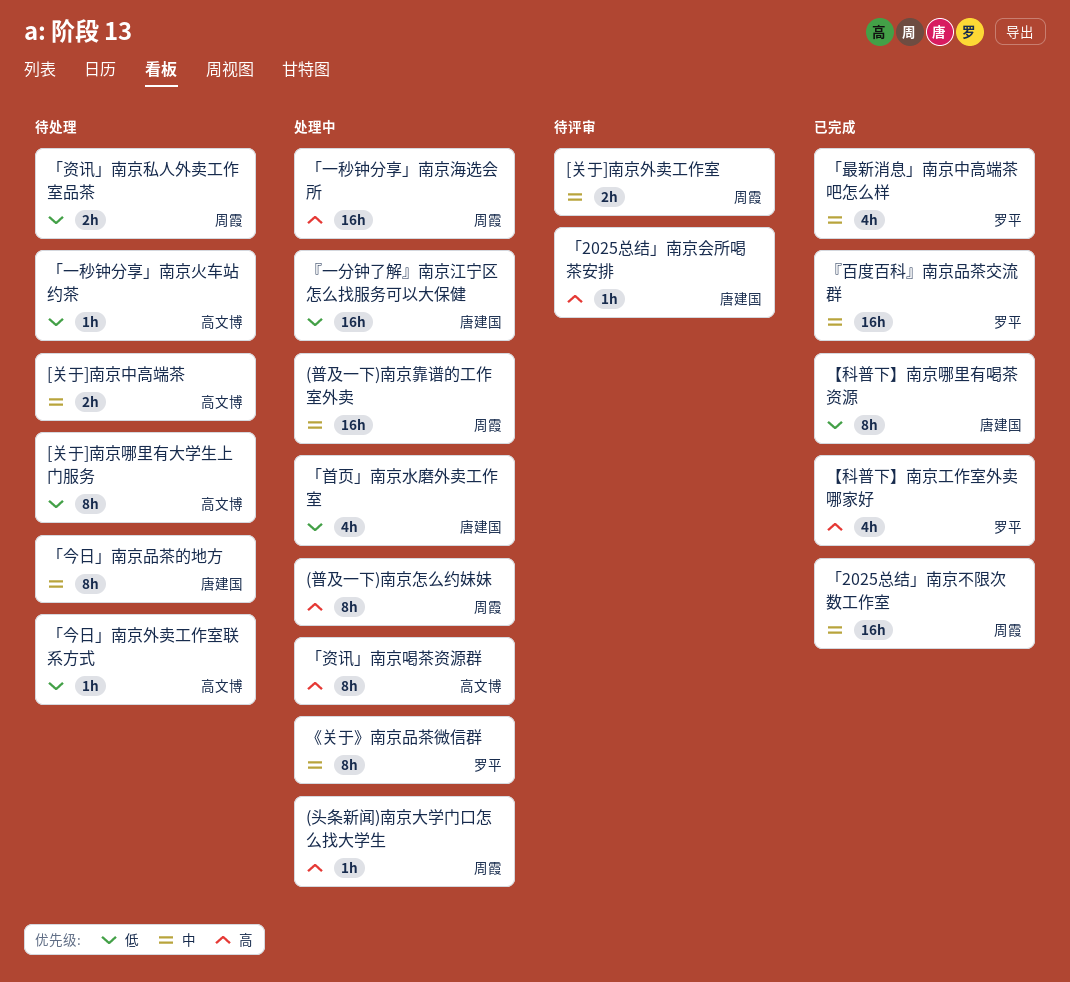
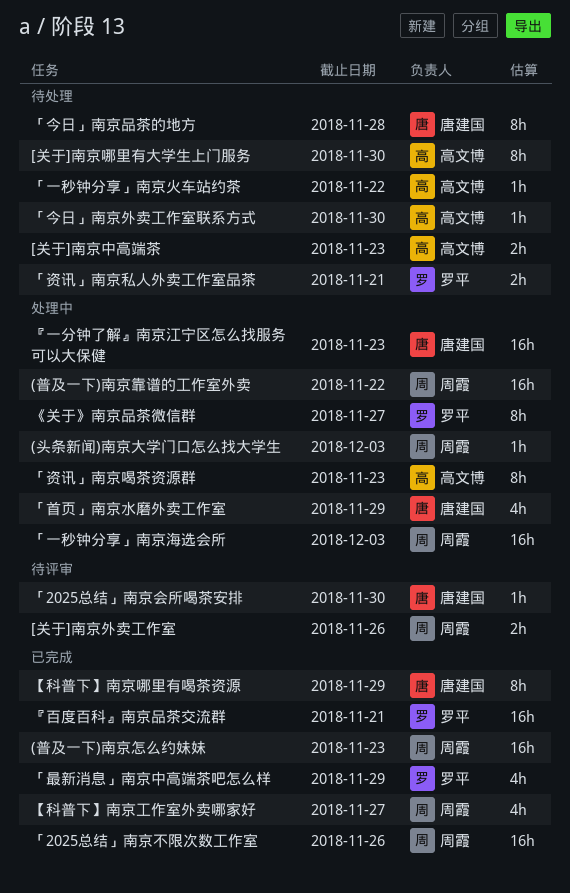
(普及一下)南京怎么约妹妹, status: 处理中 -> 已完成
(普及一下)南京怎么约妹妹, estimate: 8h -> 16h
「资讯」南京私人外卖工作室品茶, owner: 周霞 -> 罗平
【科普下】南京工作室外卖哪家好, owner: 罗平 -> 周霞

